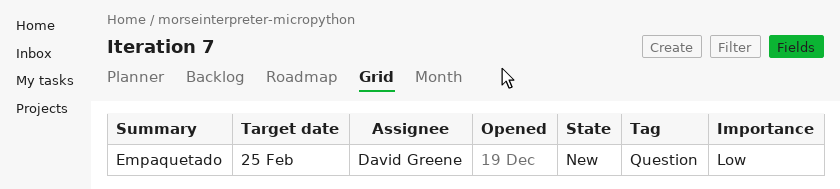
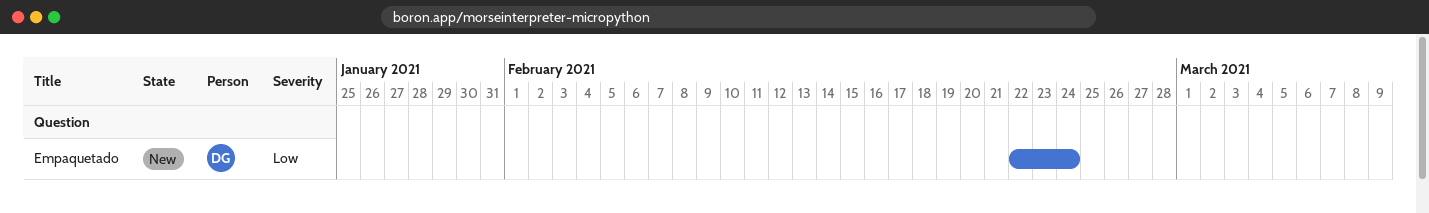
Empaquetado, due: Feb 25 -> Feb 24

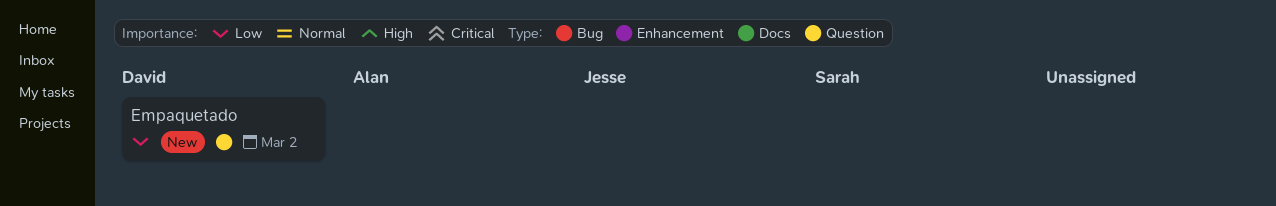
Empaquetado, due: Feb 24 -> Mar 2

